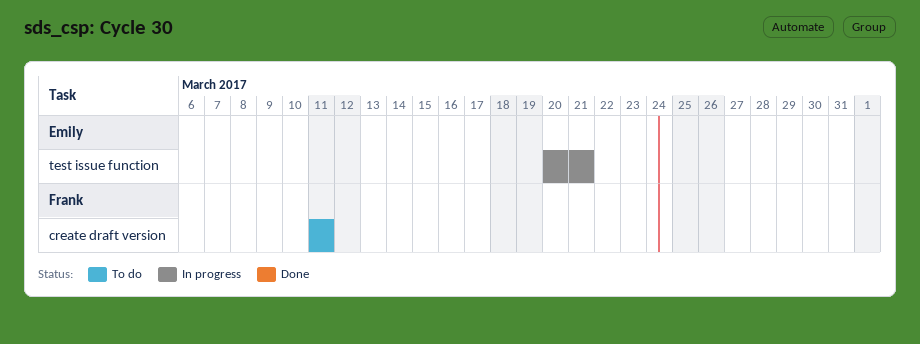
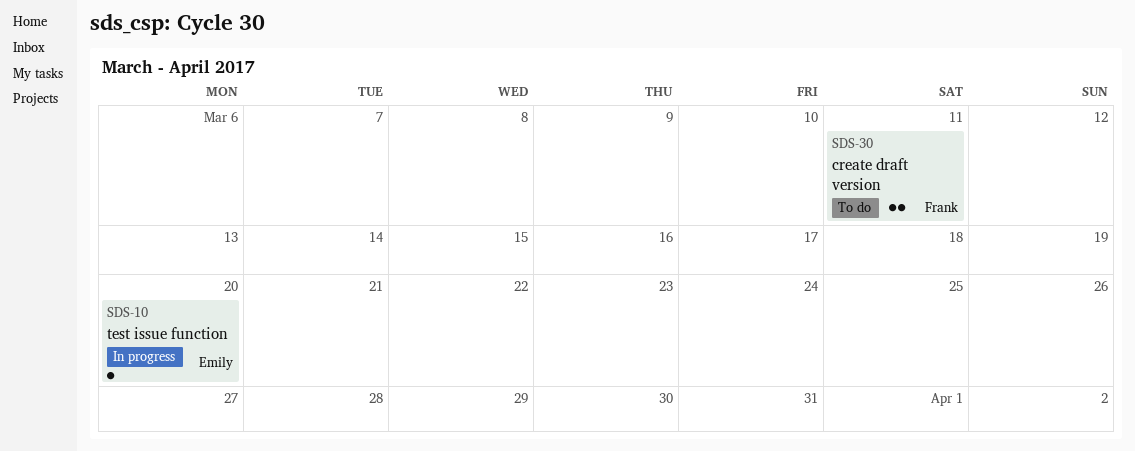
test issue function, due: Mar 21 -> Mar 20

